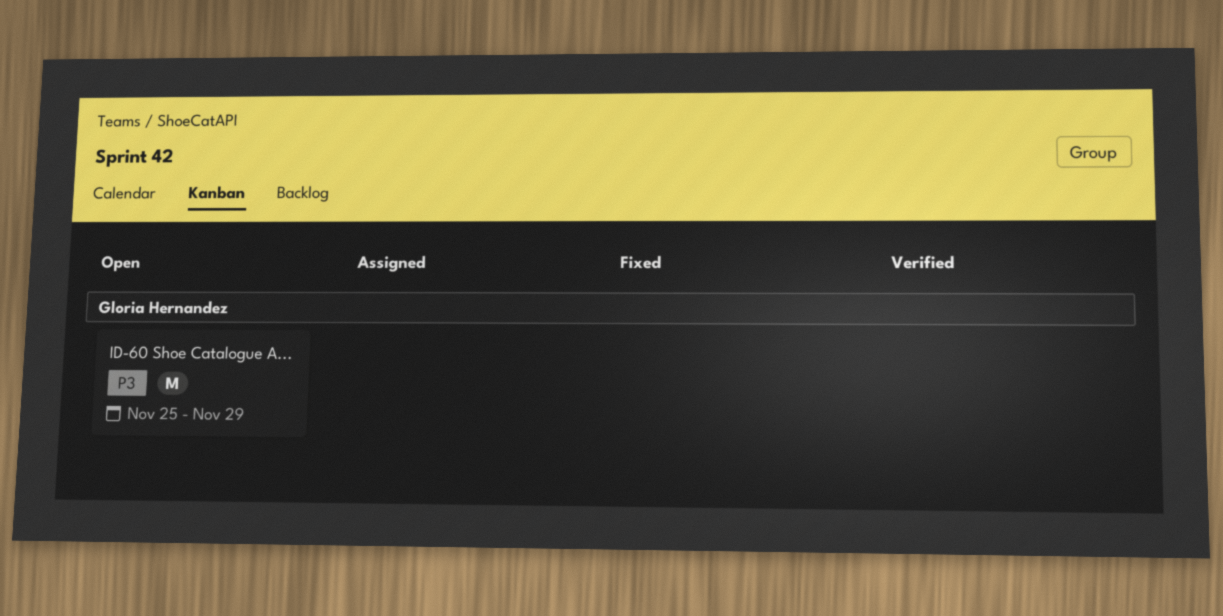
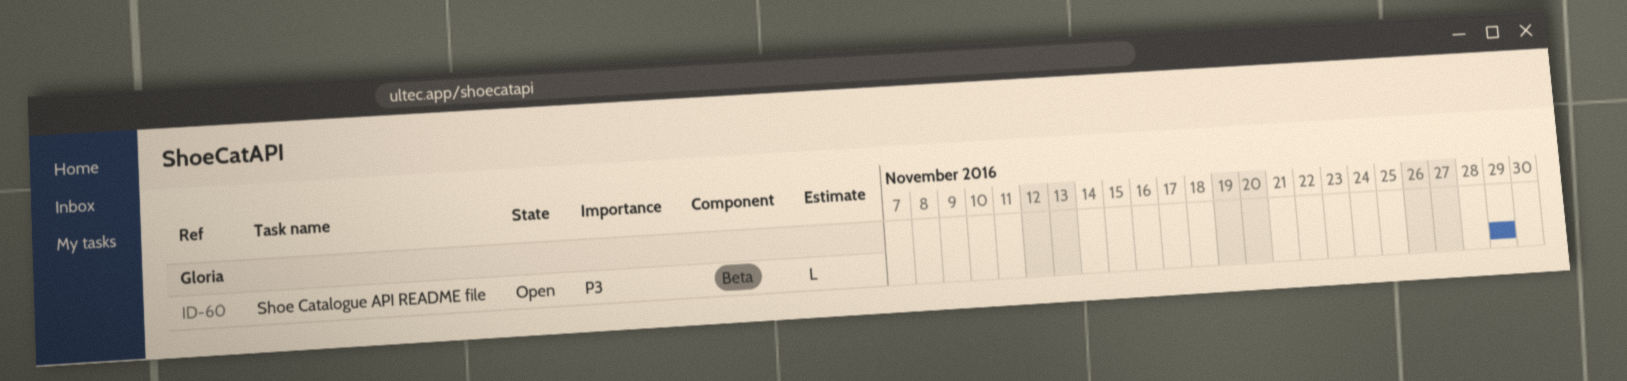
ID-60, estimate: M -> L
ID-60, start: Nov 25 -> Nov 29

